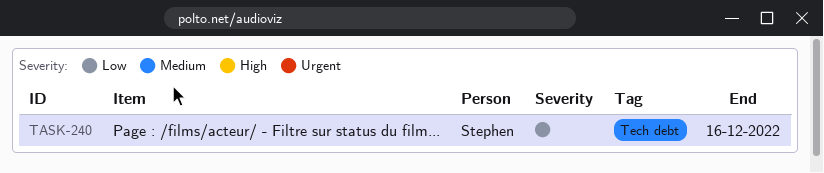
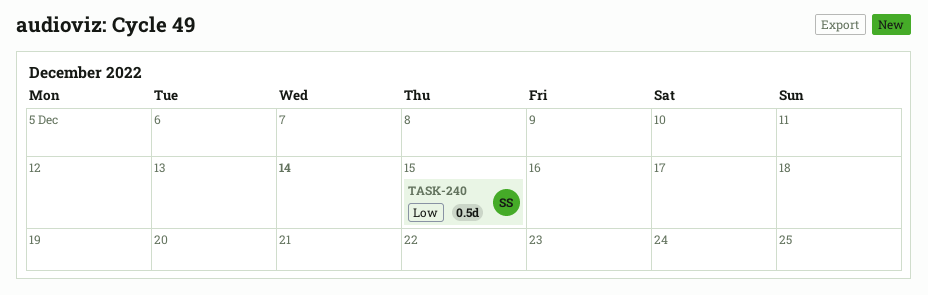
TASK-240, due: Dec 16 -> Dec 15

